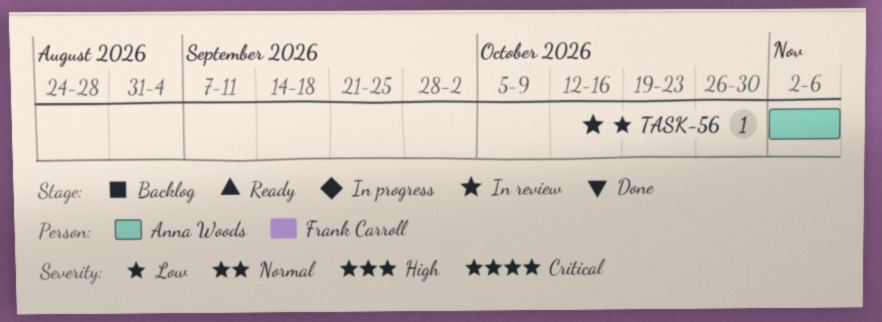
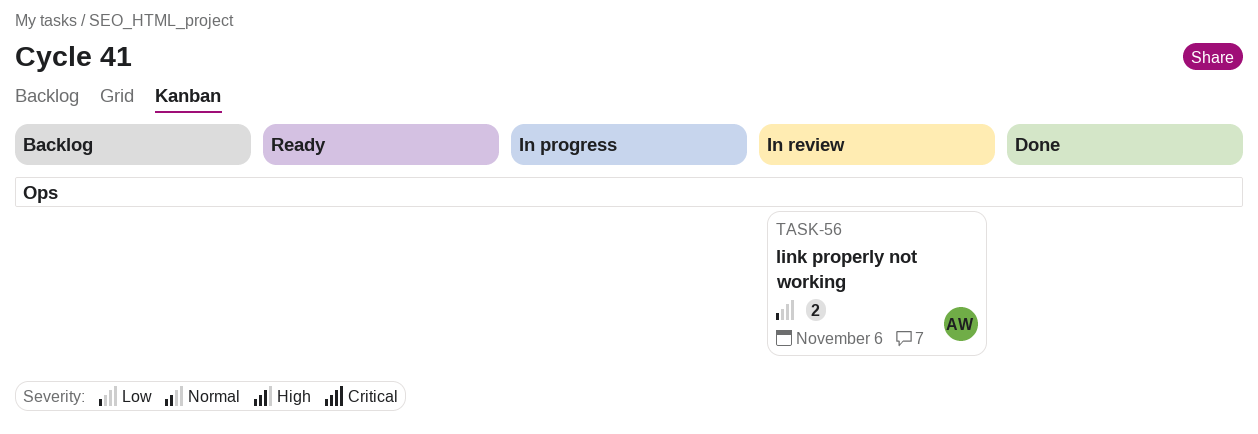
TASK-56, estimate: 1 -> 2

